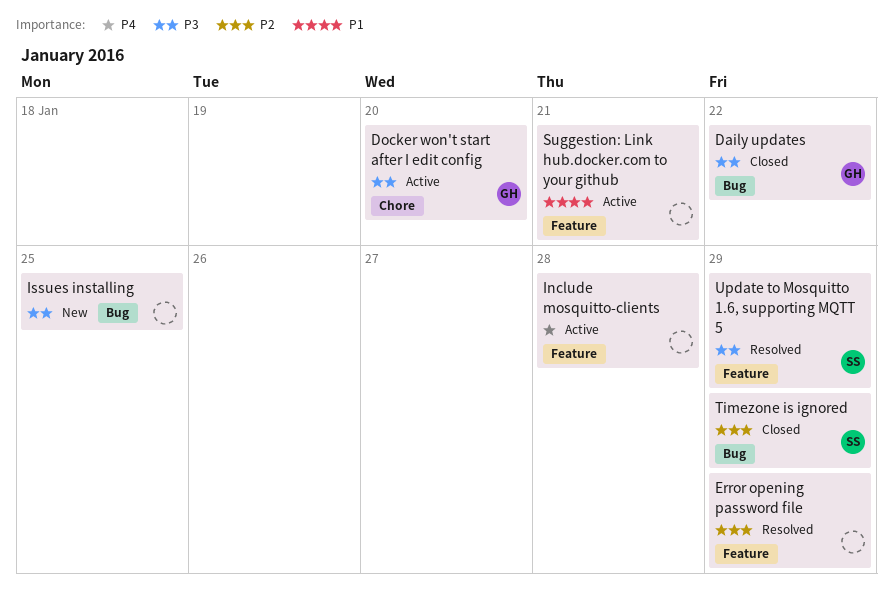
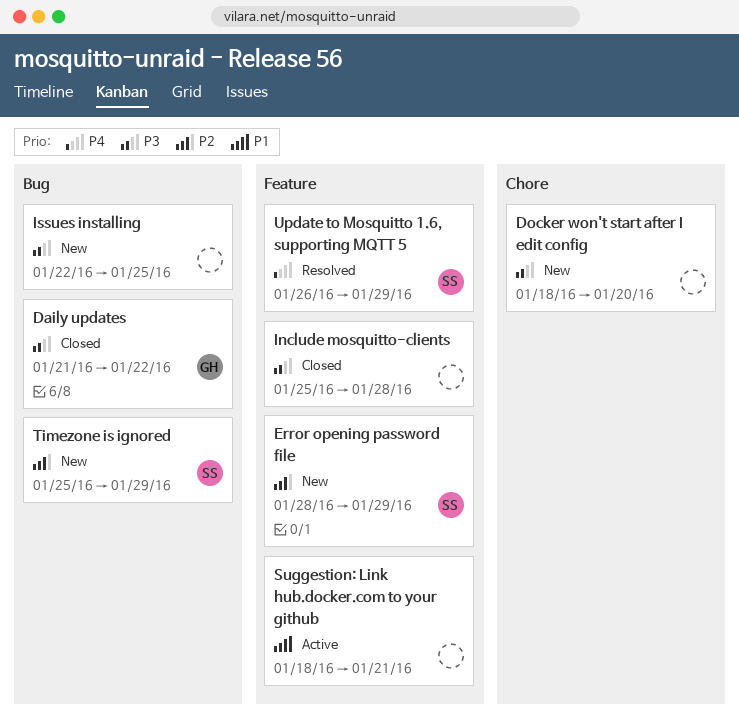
Docker won't start after I edit config, status: Active -> New
Docker won't start after I edit config, owner: GH -> none
Error opening password file, status: Resolved -> New
Error opening password file, owner: none -> SS
Include mosquitto-clients, status: Active -> Closed
Include mosquitto-clients, priority: P4 -> P3
Timezone is ignored, status: Closed -> New
Update to Mosquitto 1.6, supporting MQTT 5, priority: P3 -> P4

